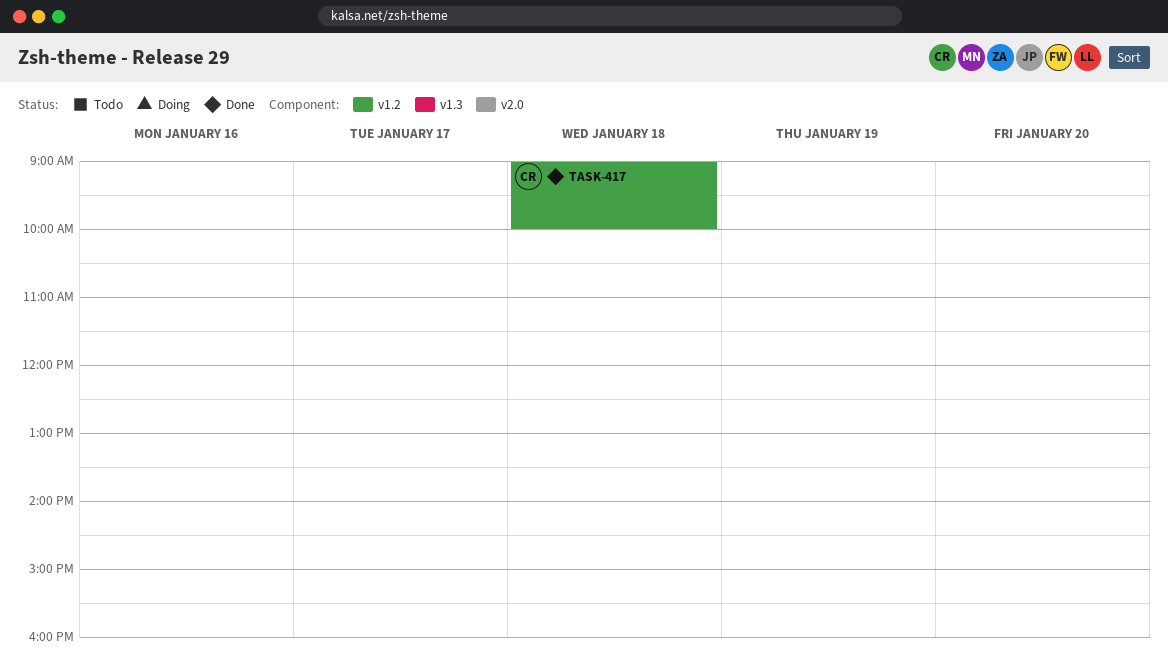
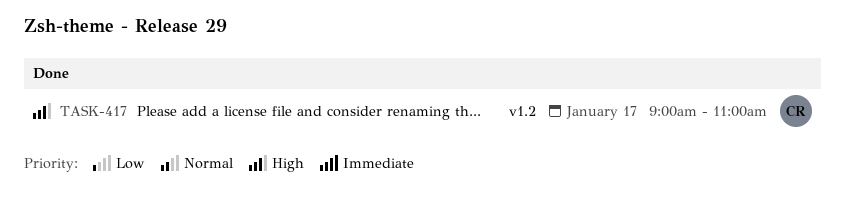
TASK-417, day: Jan 18 -> Jan 17
TASK-417, ends: 10:00 -> 11:00

